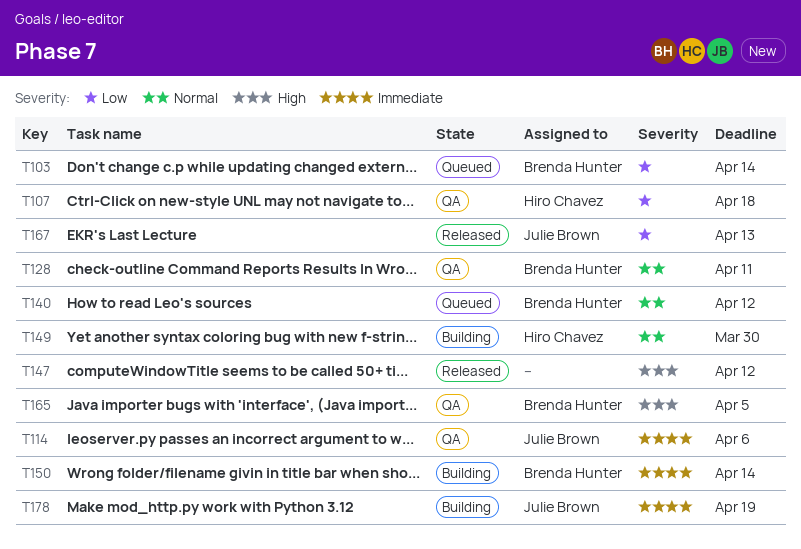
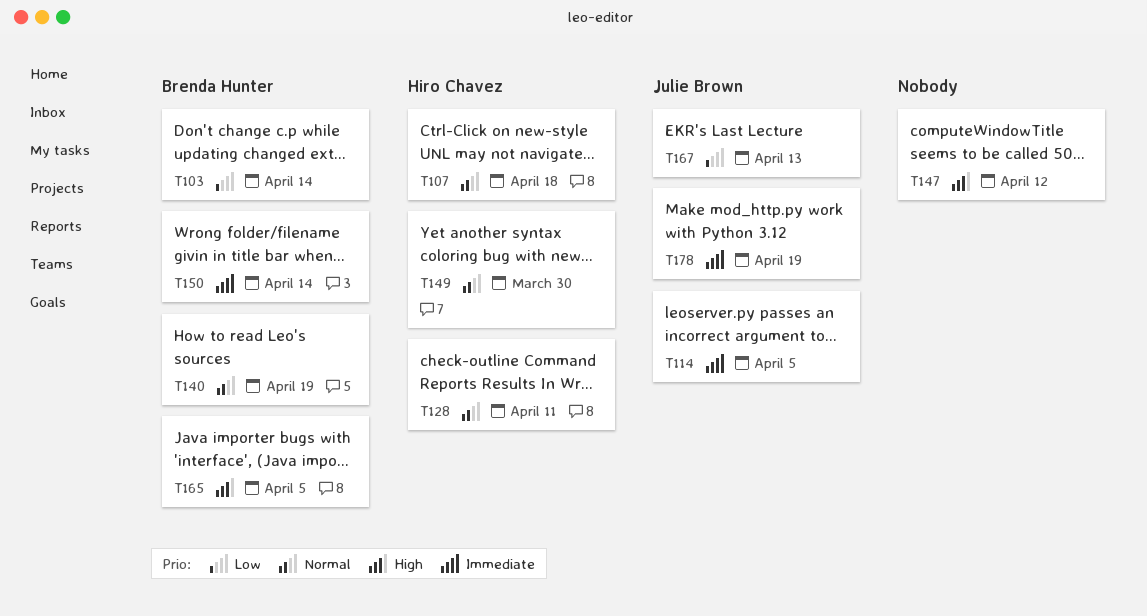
T107, priority: Low -> Normal
T114, due: Apr 6 -> Apr 5
T128, owner: Brenda Hunter -> Hiro Chavez
T140, due: Apr 12 -> Apr 19

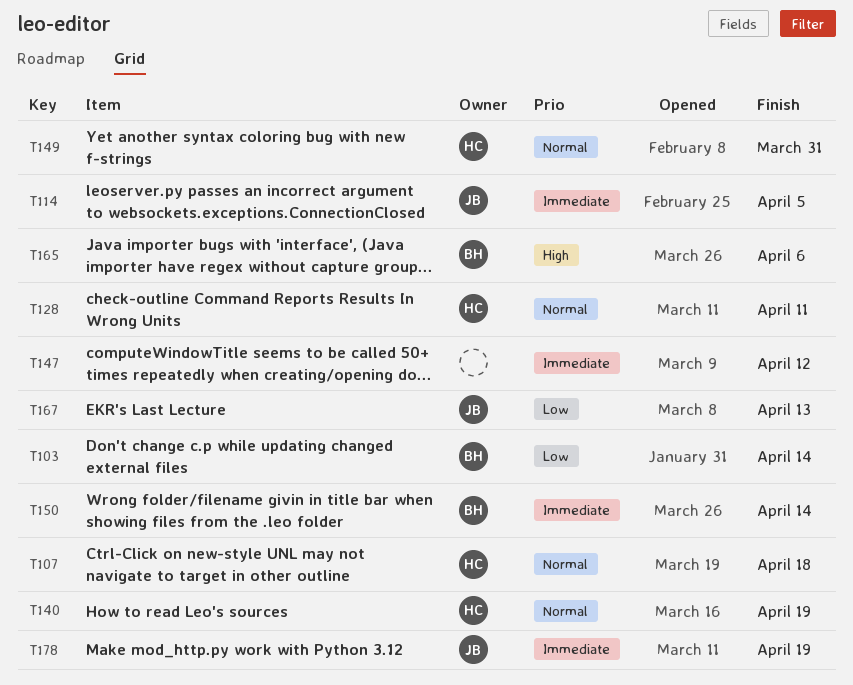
T140, owner: Brenda Hunter -> Hiro Chavez
T147, priority: High -> Immediate
T149, due: Mar 30 -> Mar 31
T165, due: Apr 5 -> Apr 6

